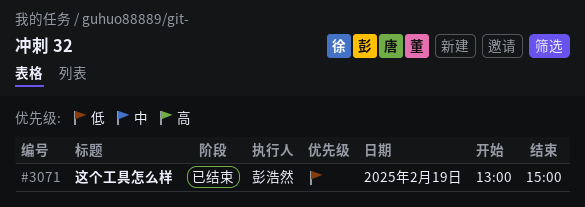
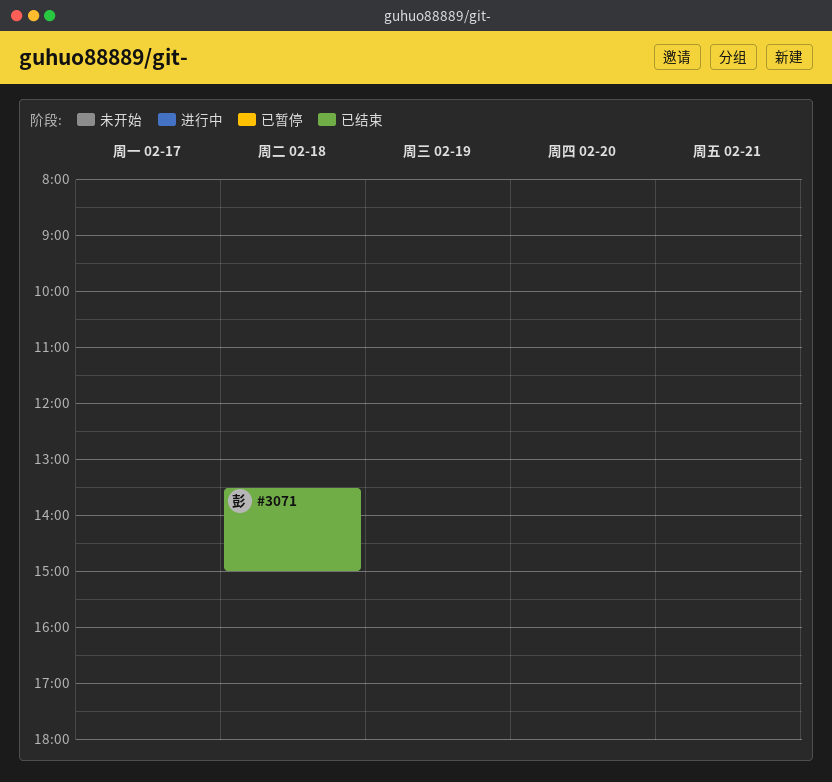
#3071, day: Feb 19 -> Feb 18
#3071, begins: 13:00 -> 13:30

